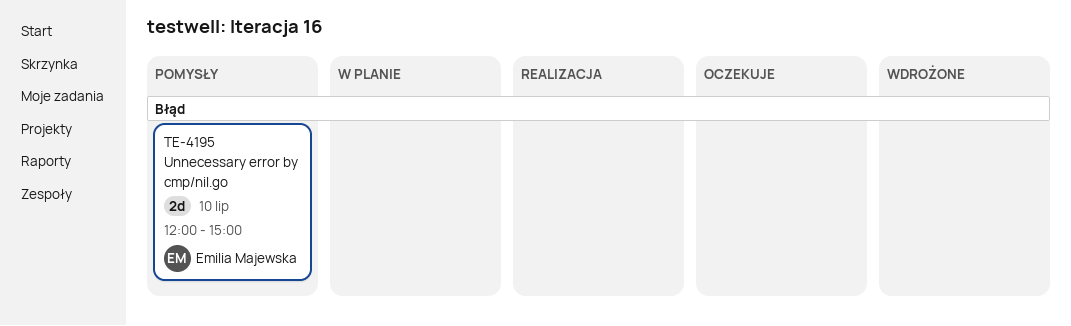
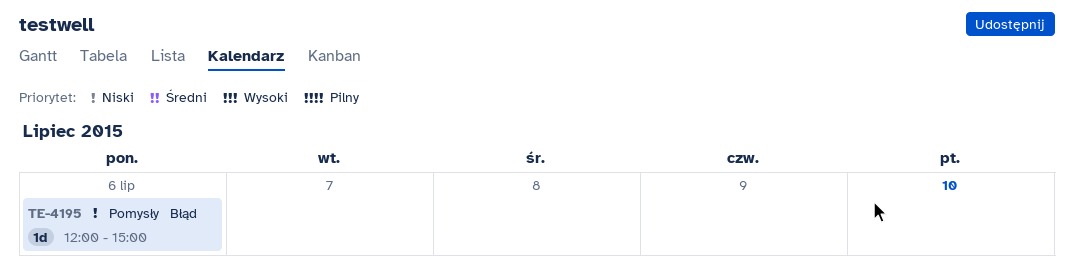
TE-4195, estimate: 2d -> 1d
TE-4195, day: Jul 10 -> Jul 6

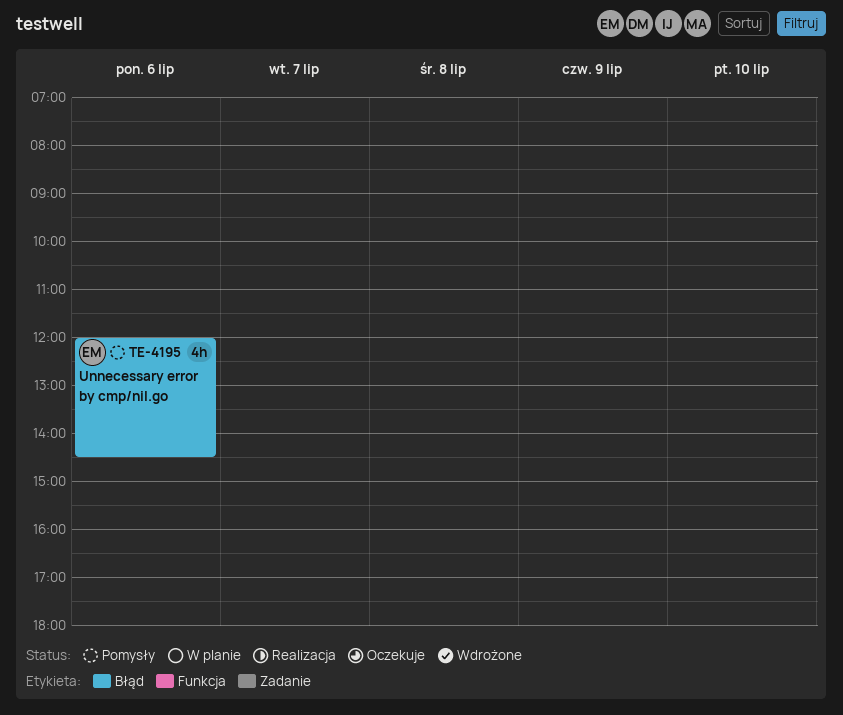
TE-4195, estimate: 1d -> 4h
TE-4195, ends: 15:00 -> 14:30

